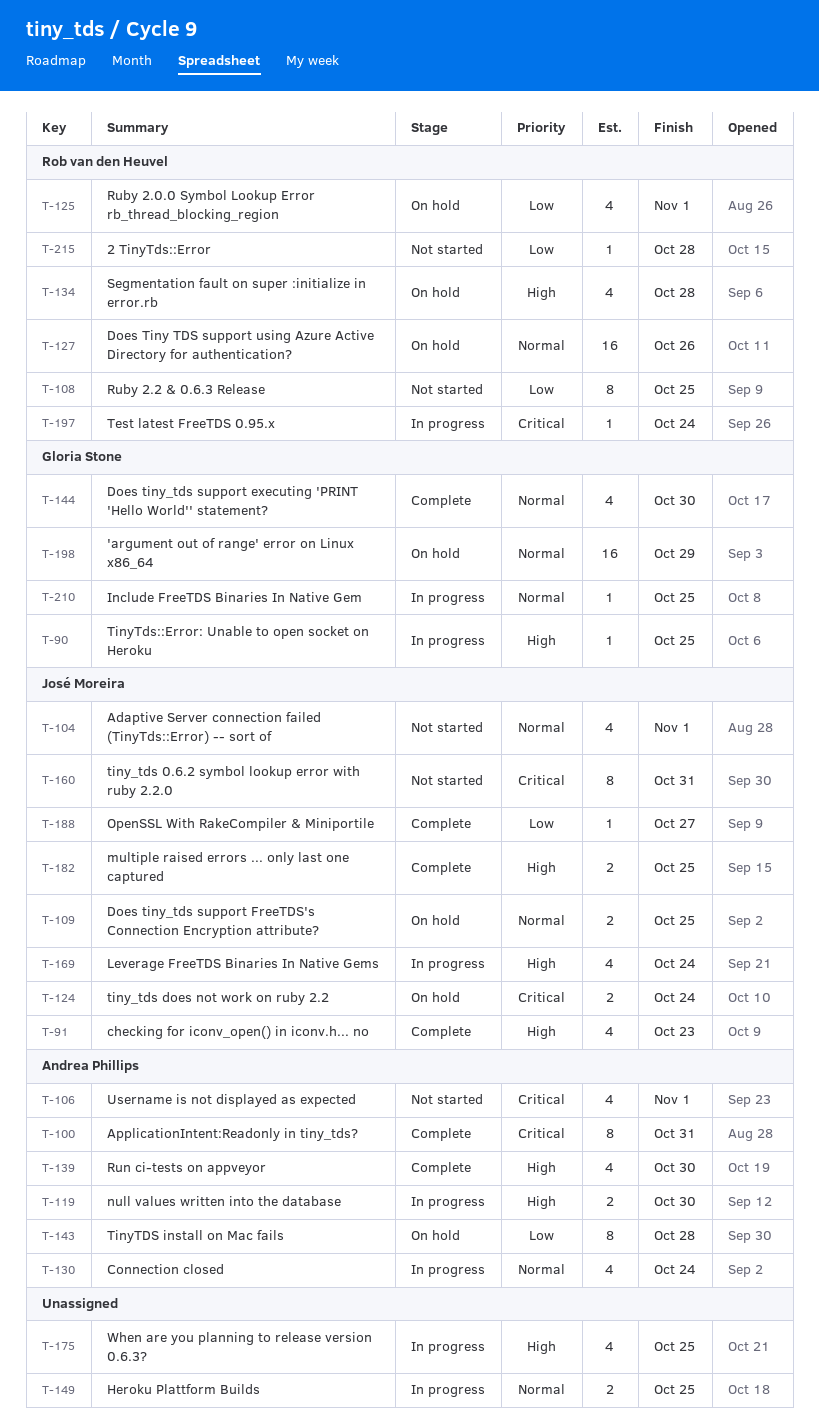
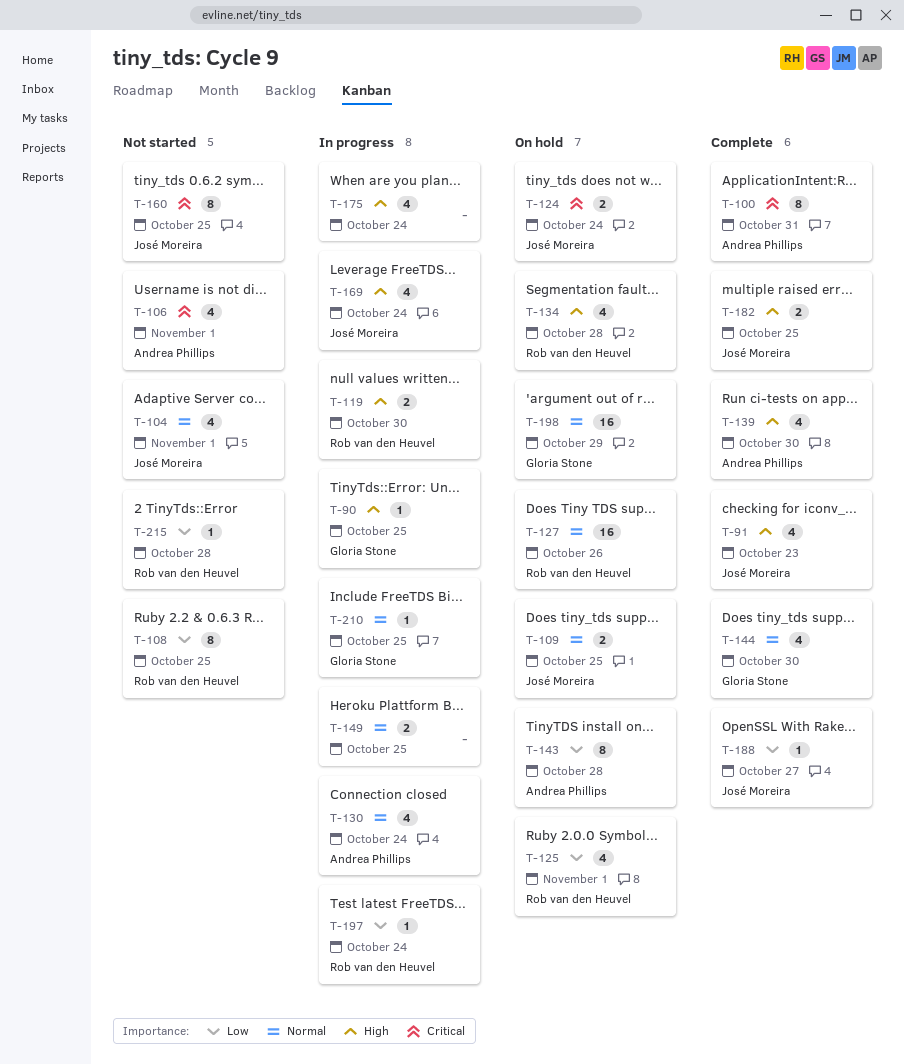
T-119, owner: Andrea Phillips -> Rob van den Heuvel
T-160, due: Oct 31 -> Oct 25
T-175, due: Oct 25 -> Oct 24
T-197, priority: Critical -> Low

